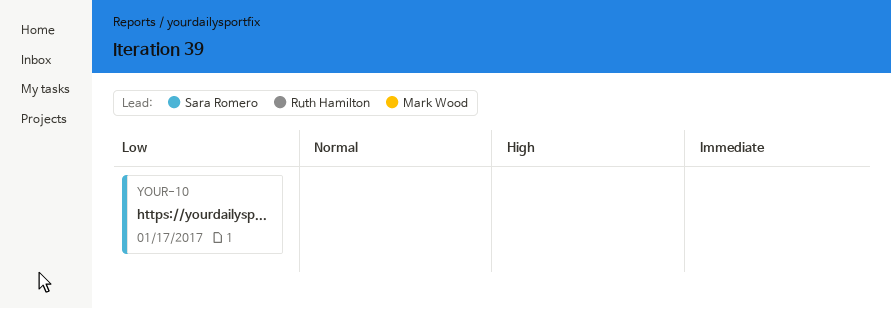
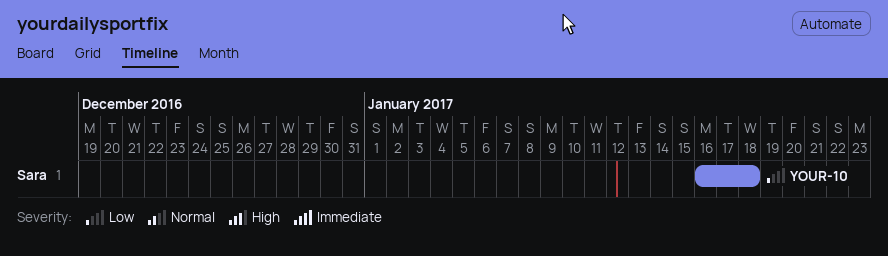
YOUR-10, due: Jan 17 -> Jan 18

